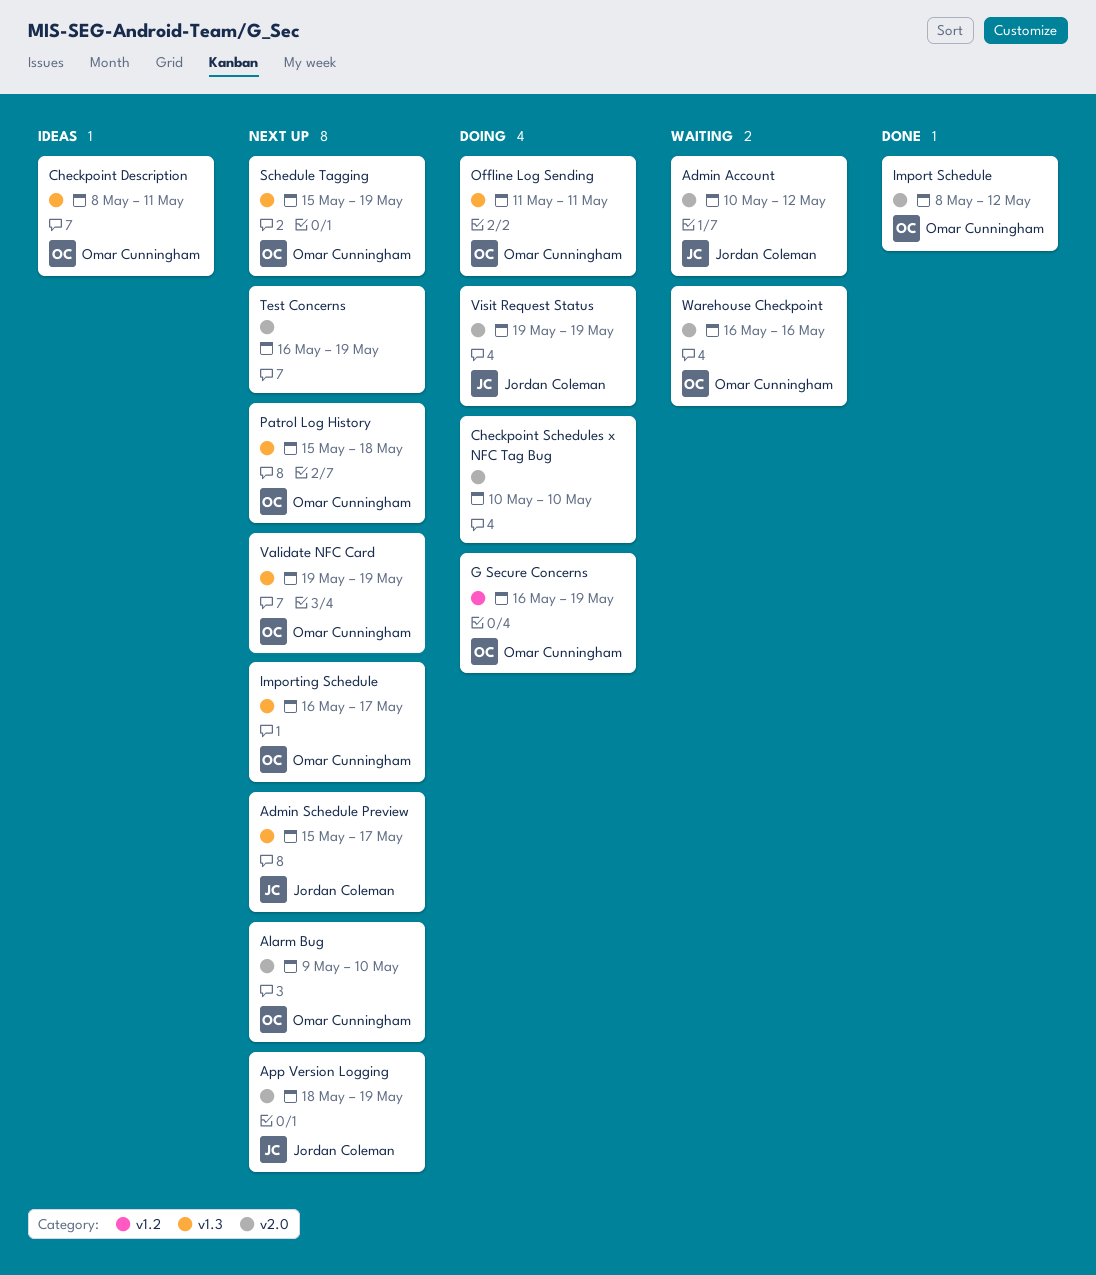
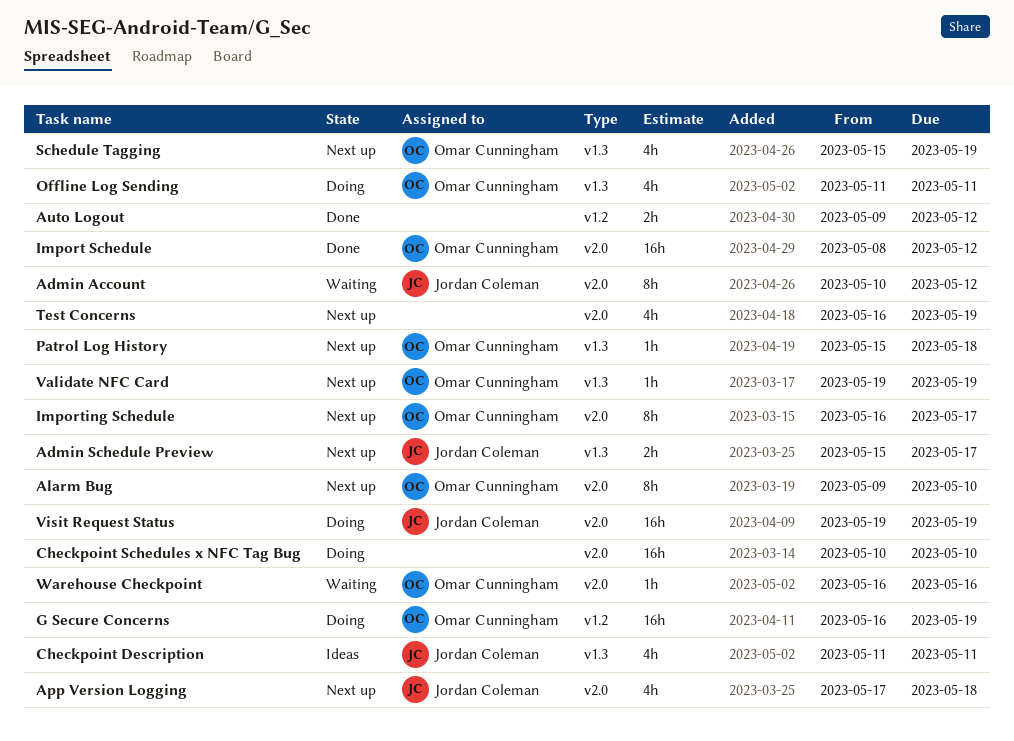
App Version Logging, start: May 18 -> May 17
App Version Logging, due: May 19 -> May 18
Auto Logout: none -> present
Checkpoint Description, owner: Omar Cunningham -> Jordan Coleman
Checkpoint Description, start: May 8 -> May 11
Importing Schedule, label: v1.3 -> v2.0

